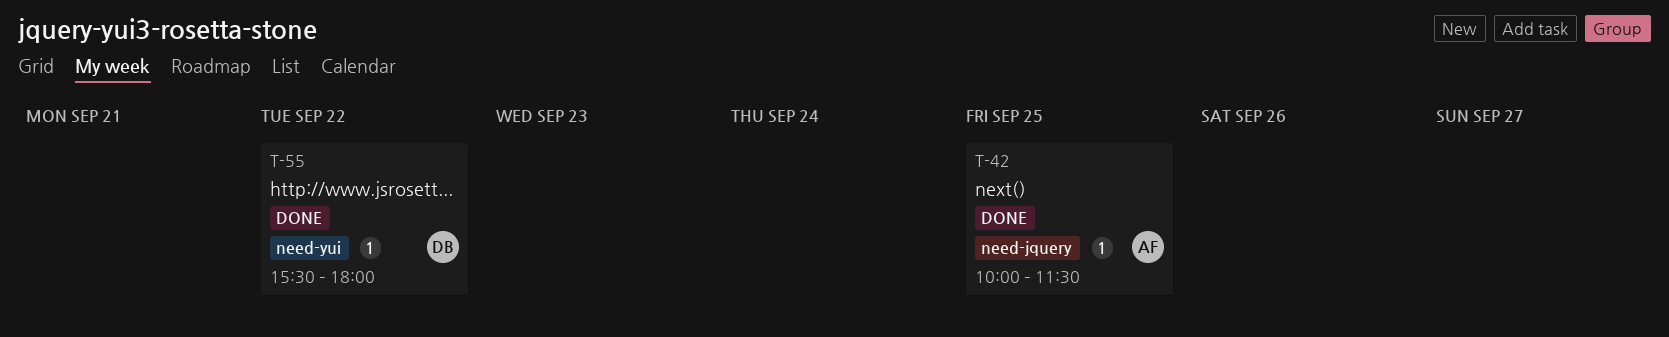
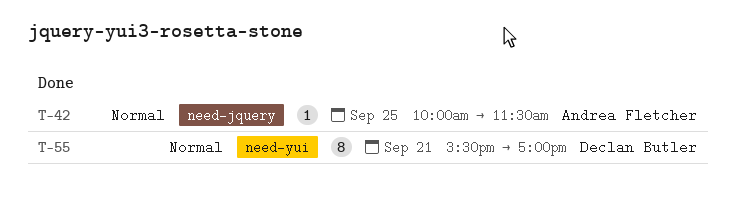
T-55, estimate: 1 -> 8
T-55, day: Sep 22 -> Sep 21
T-55, ends: 18:00 -> 17:00

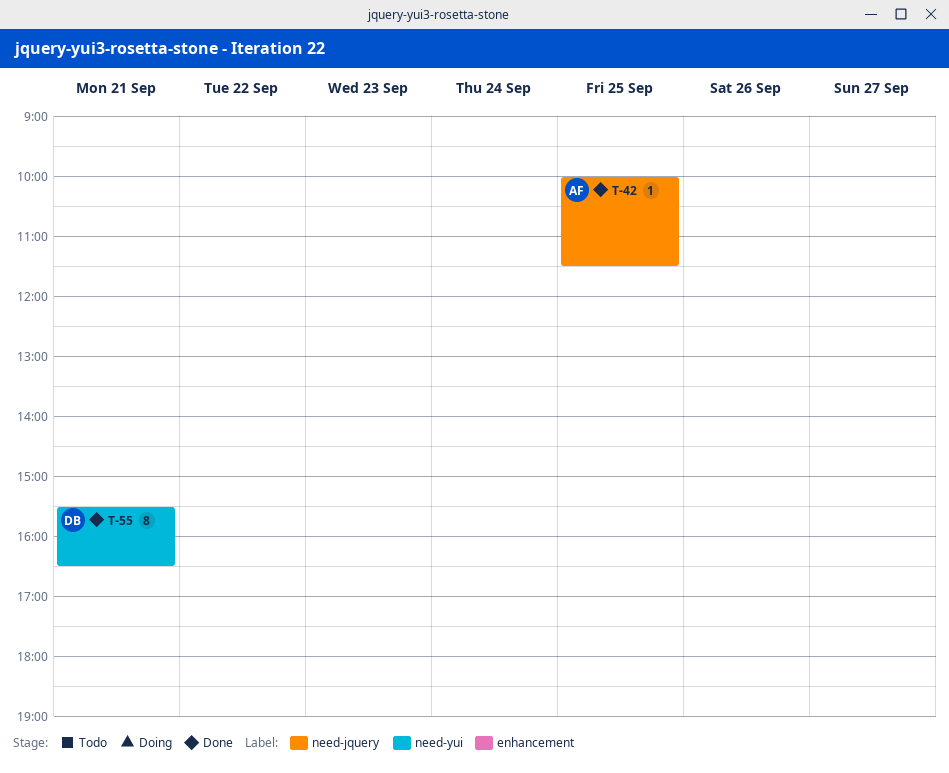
T-55, ends: 17:00 -> 16:30

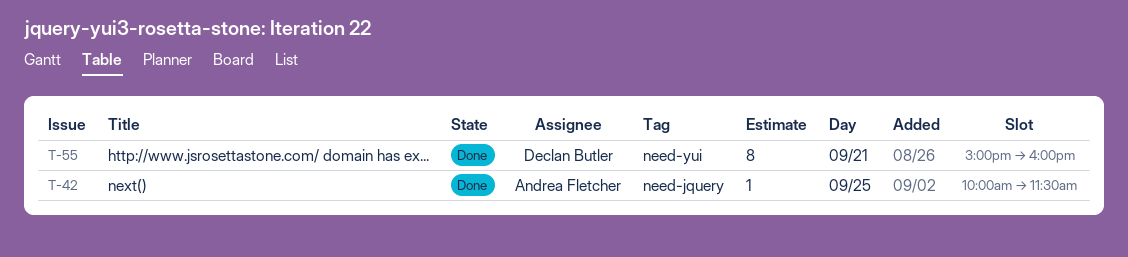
T-55, begins: 15:30 -> 15:00
T-55, ends: 16:30 -> 16:00

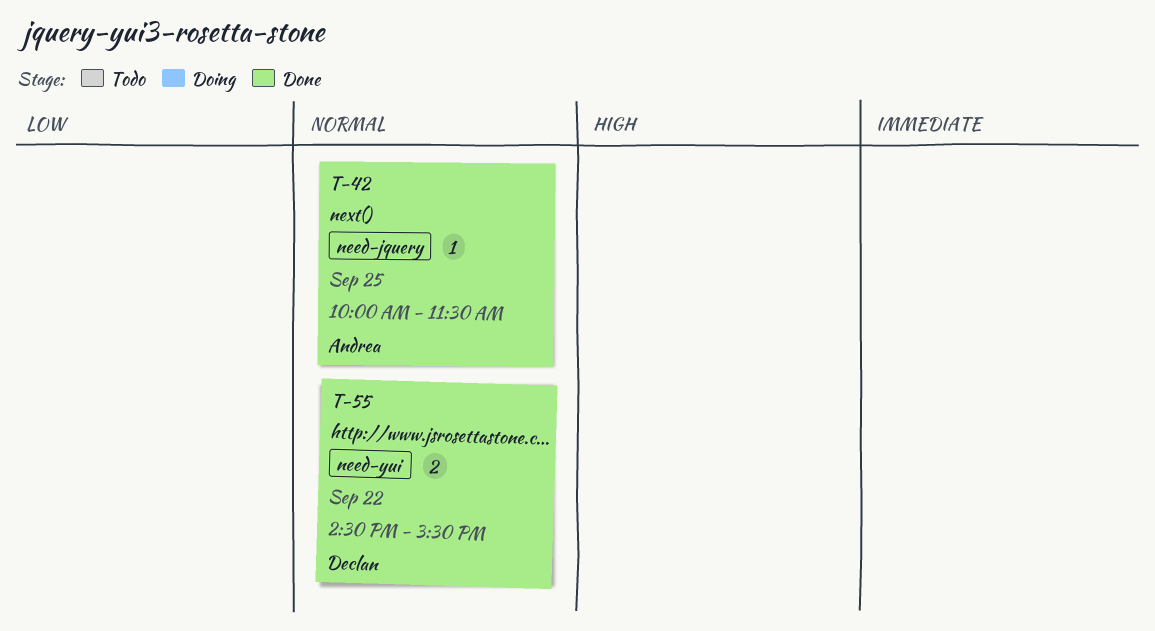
T-55, estimate: 8 -> 2
T-55, day: Sep 21 -> Sep 22
T-55, begins: 15:00 -> 14:30
T-55, ends: 16:00 -> 15:30

